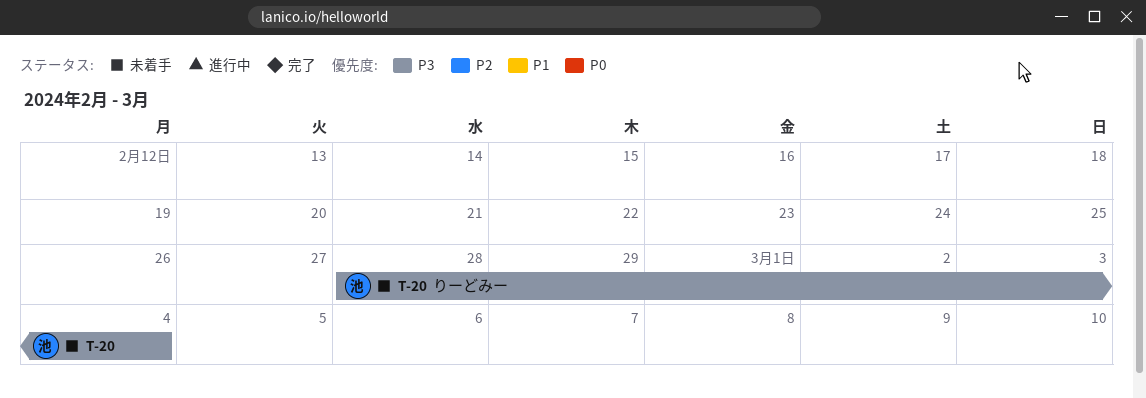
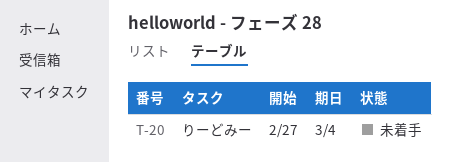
T-20, start: Feb 28 -> Feb 27

